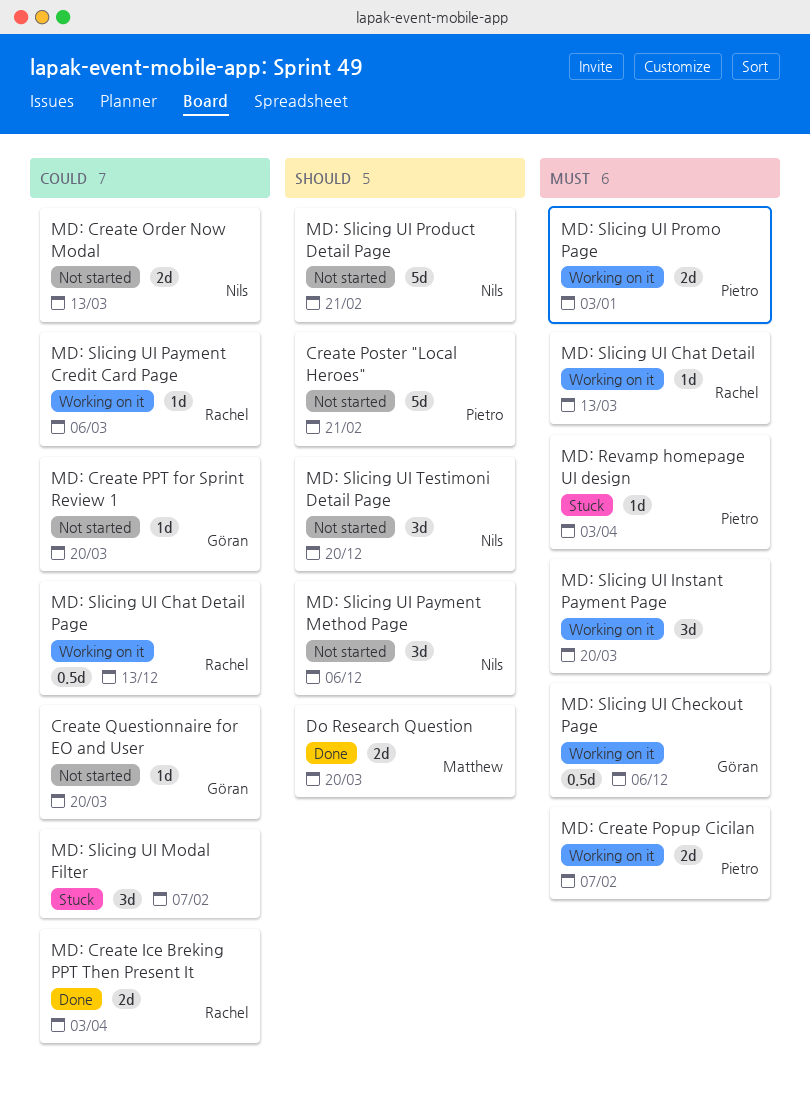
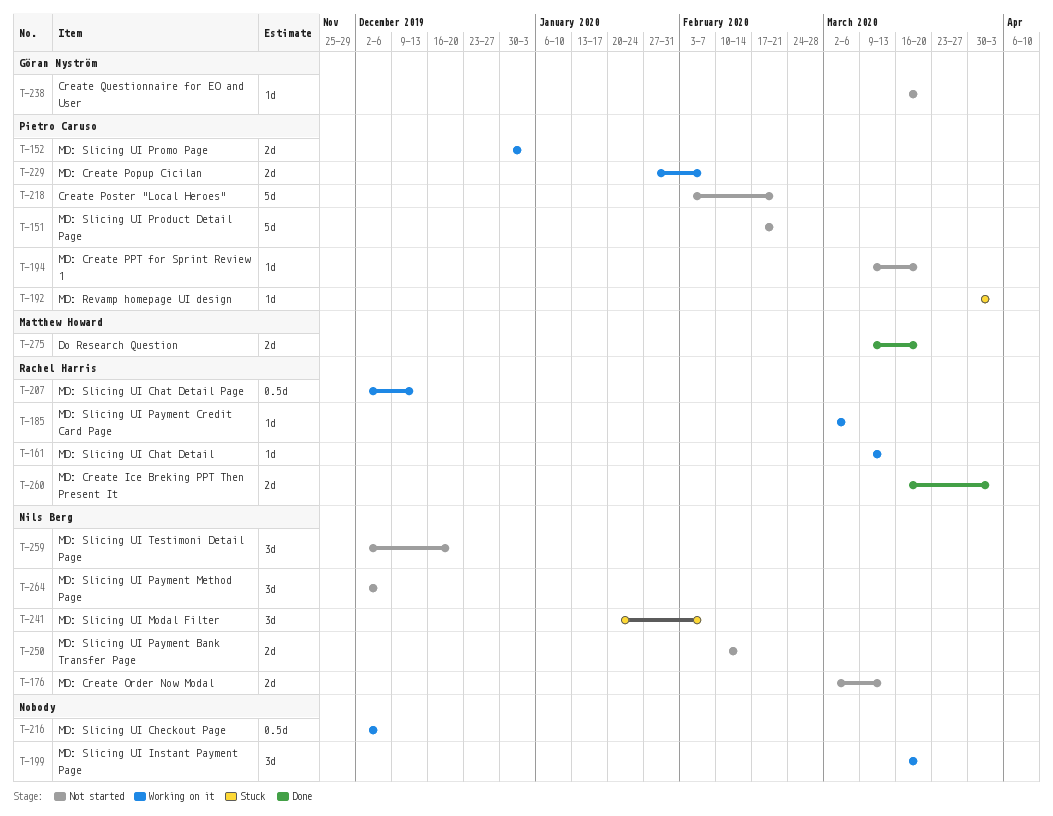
MD: Create PPT for Sprint Review 1, owner: Göran Nyström -> Pietro Caruso
MD: Slicing UI Checkout Page, owner: Göran Nyström -> none
MD: Slicing UI Modal Filter, owner: none -> Nils Berg
MD: Slicing UI Payment Bank Transfer Page: none -> present
MD: Slicing UI Product Detail Page, owner: Nils Berg -> Pietro Caruso

